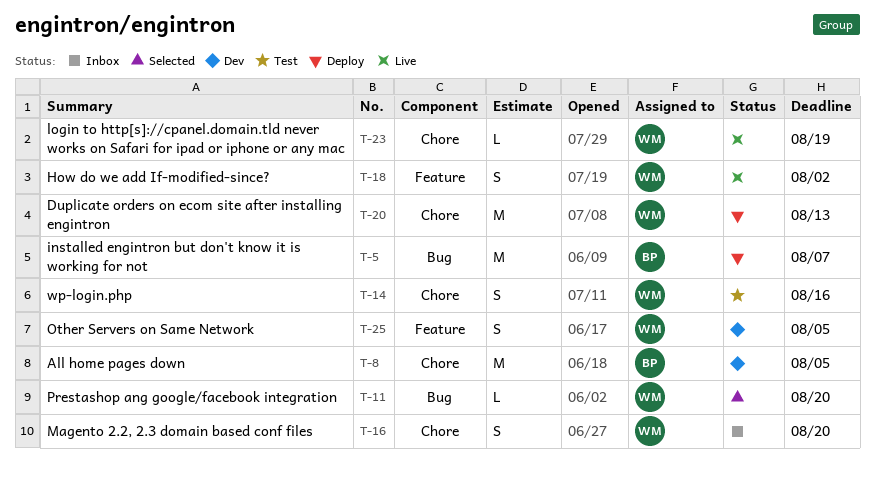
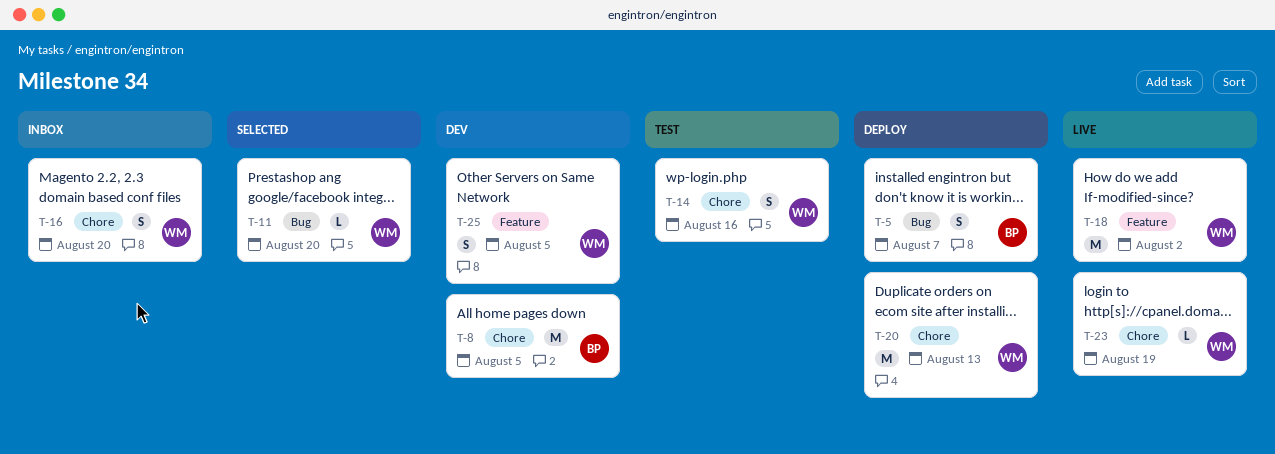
T-5, estimate: M -> S
T-18, estimate: S -> M

